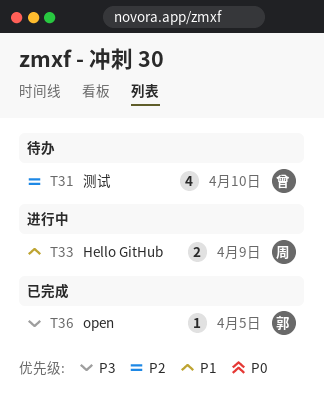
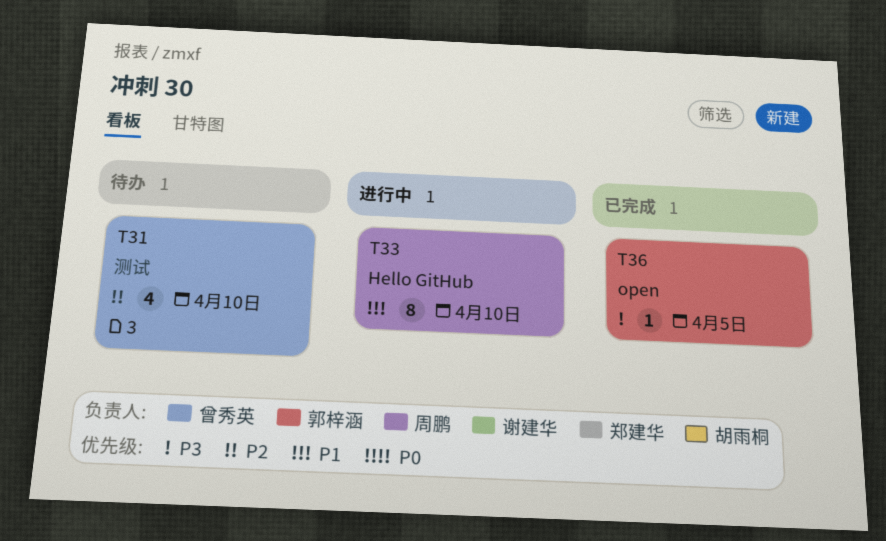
T33, estimate: 2 -> 8
T33, due: Apr 9 -> Apr 10

